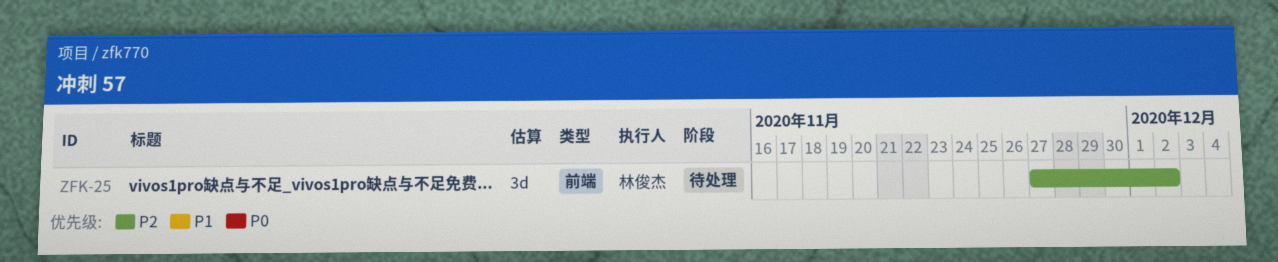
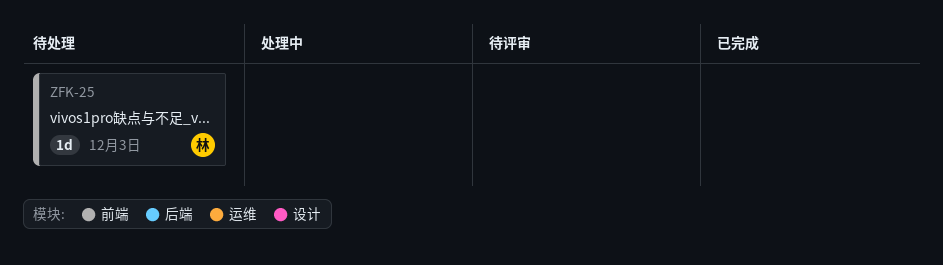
ZFK-25, estimate: 3d -> 1d
ZFK-25, due: Dec 2 -> Dec 3

